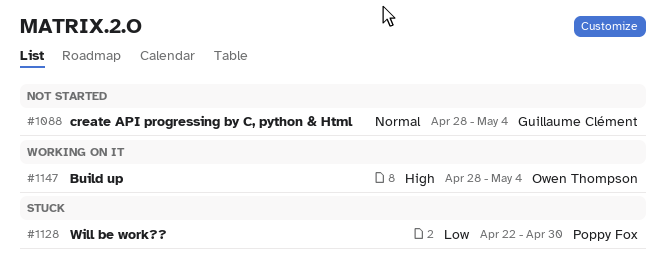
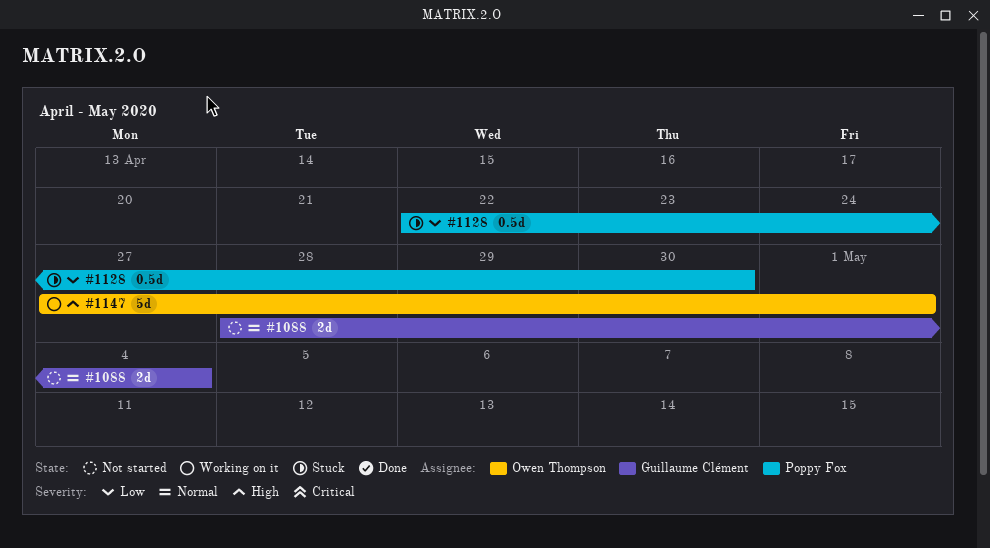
#1147, start: Apr 28 -> Apr 27
#1147, due: May 4 -> May 1

